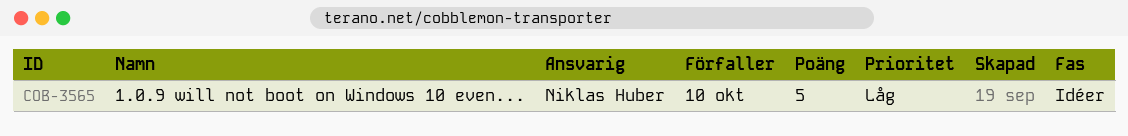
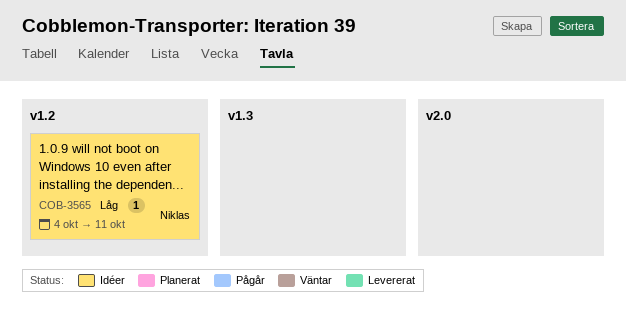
COB-3565, estimate: 5 -> 1
COB-3565, due: Oct 10 -> Oct 11

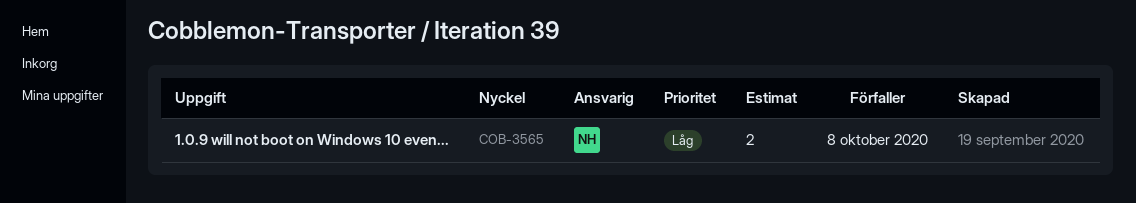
COB-3565, estimate: 1 -> 2
COB-3565, due: Oct 11 -> Oct 8

